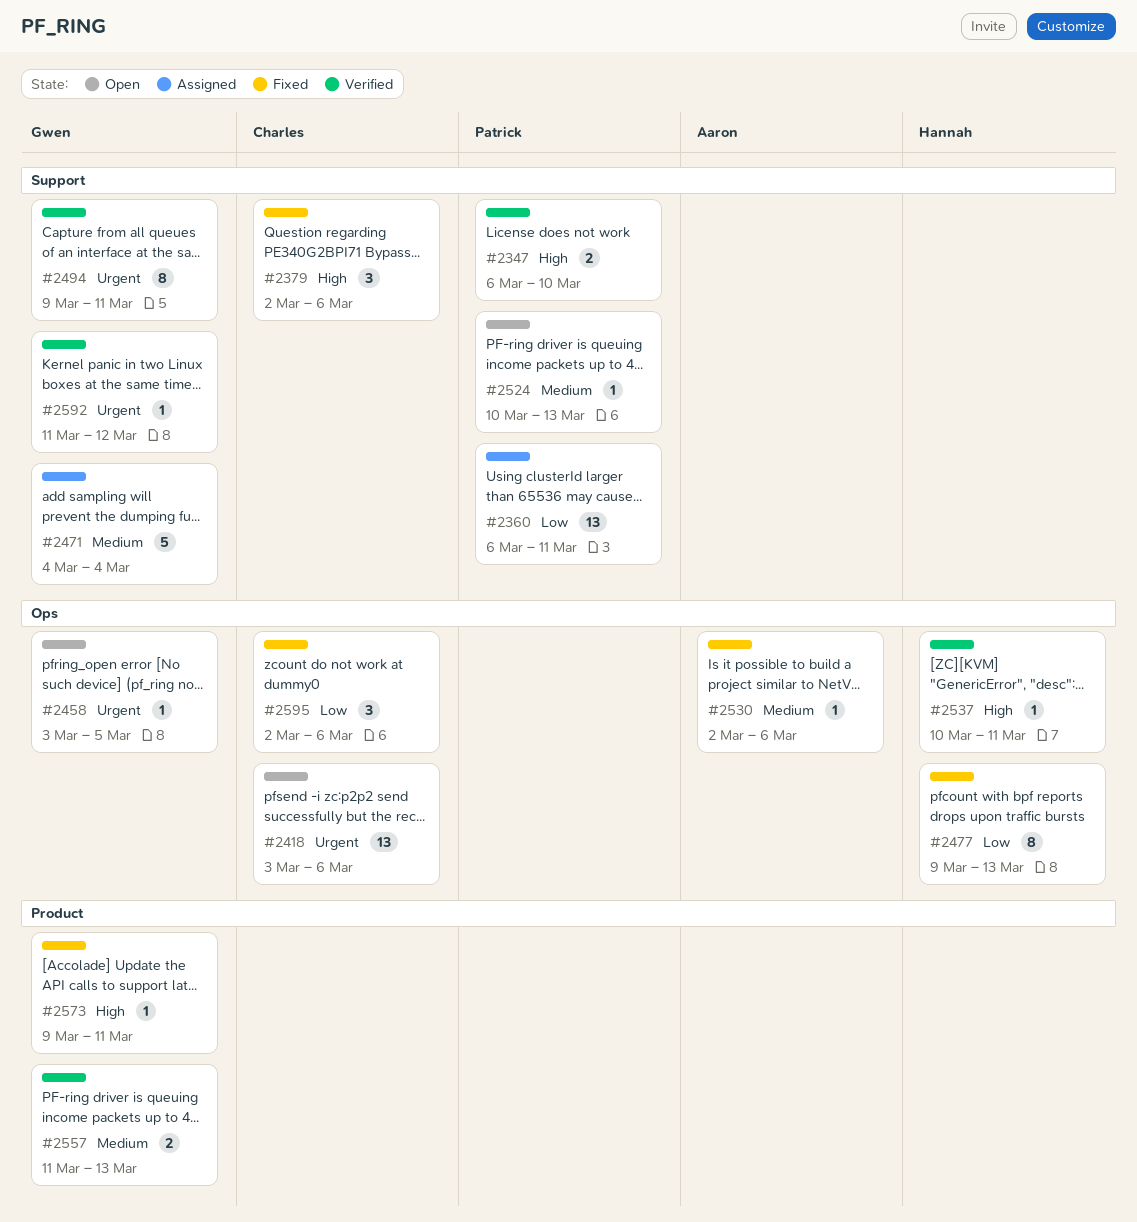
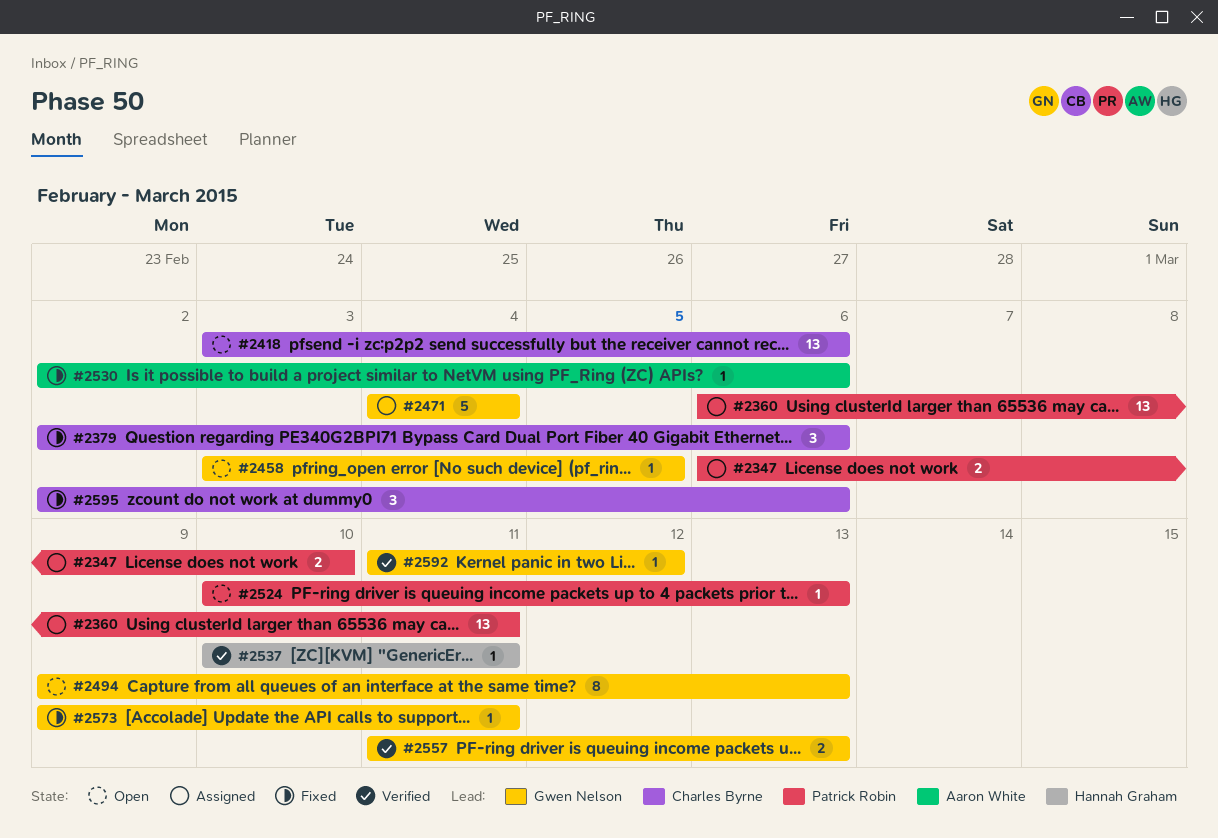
#2347, status: Verified -> Assigned
#2477: present -> none
#2494, status: Verified -> Open
#2494, due: Mar 11 -> Mar 13

